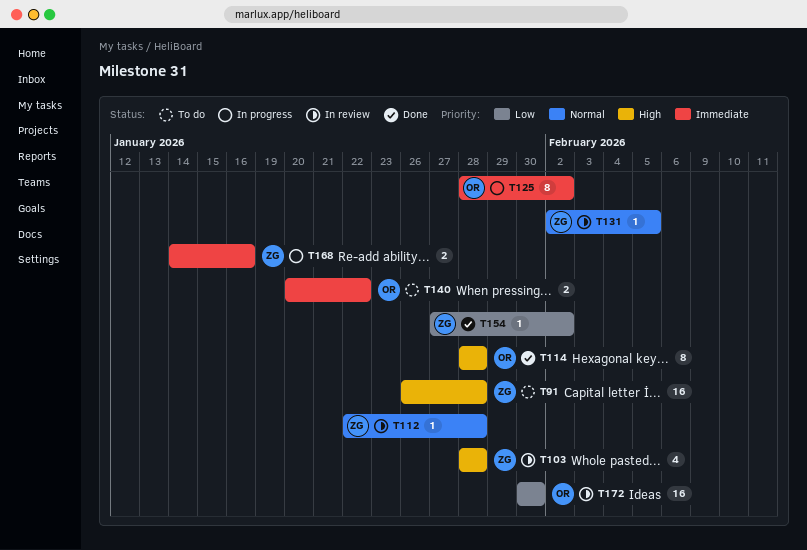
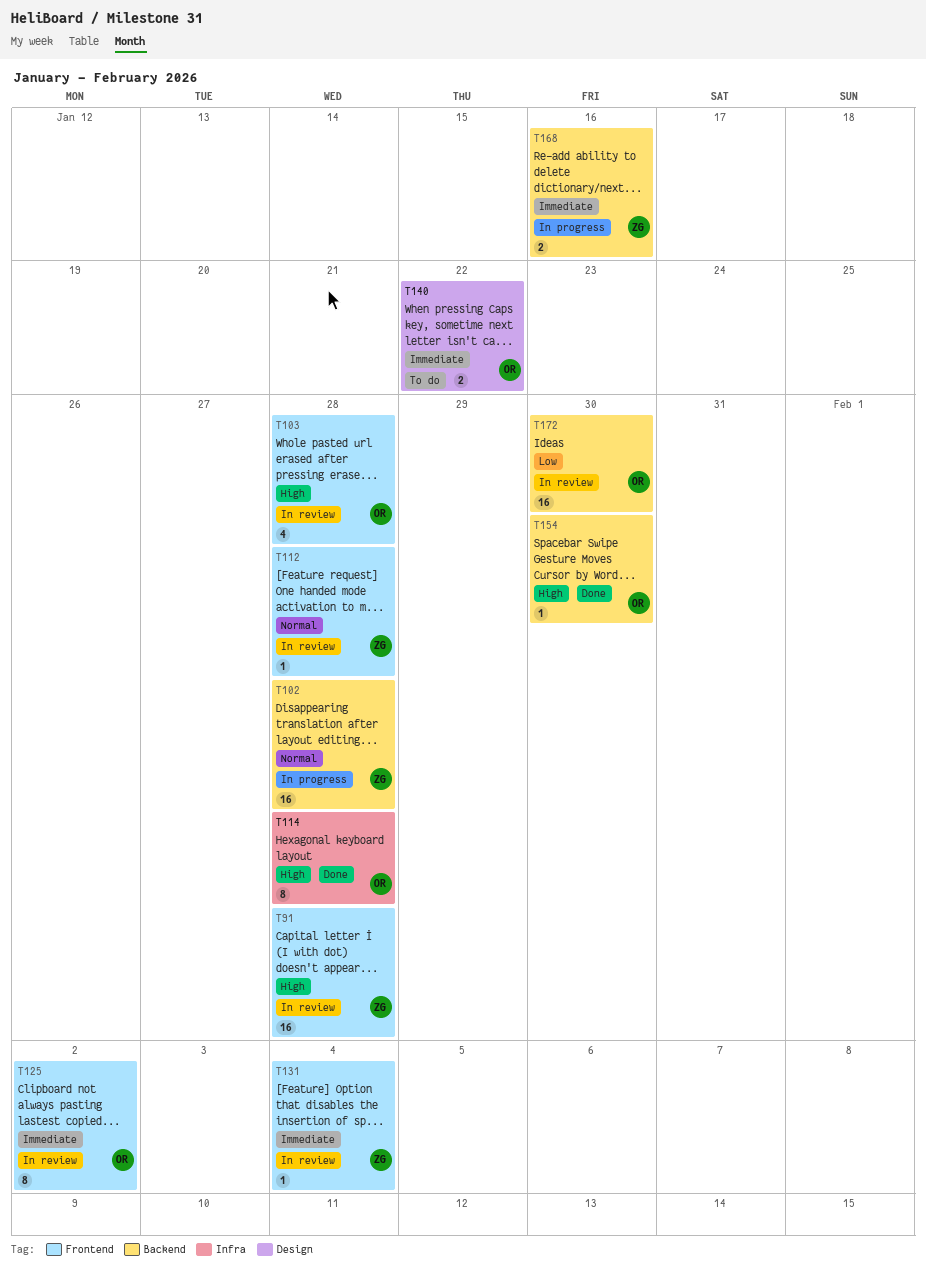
T91, status: To do -> In review
T102: none -> present
T103, owner: ZG -> OR
T125, status: In progress -> In review
T131, priority: Normal -> Immediate
T131, due: Feb 5 -> Feb 4
T154, owner: ZG -> OR
T154, priority: Low -> High
T154, due: Feb 2 -> Jan 30

